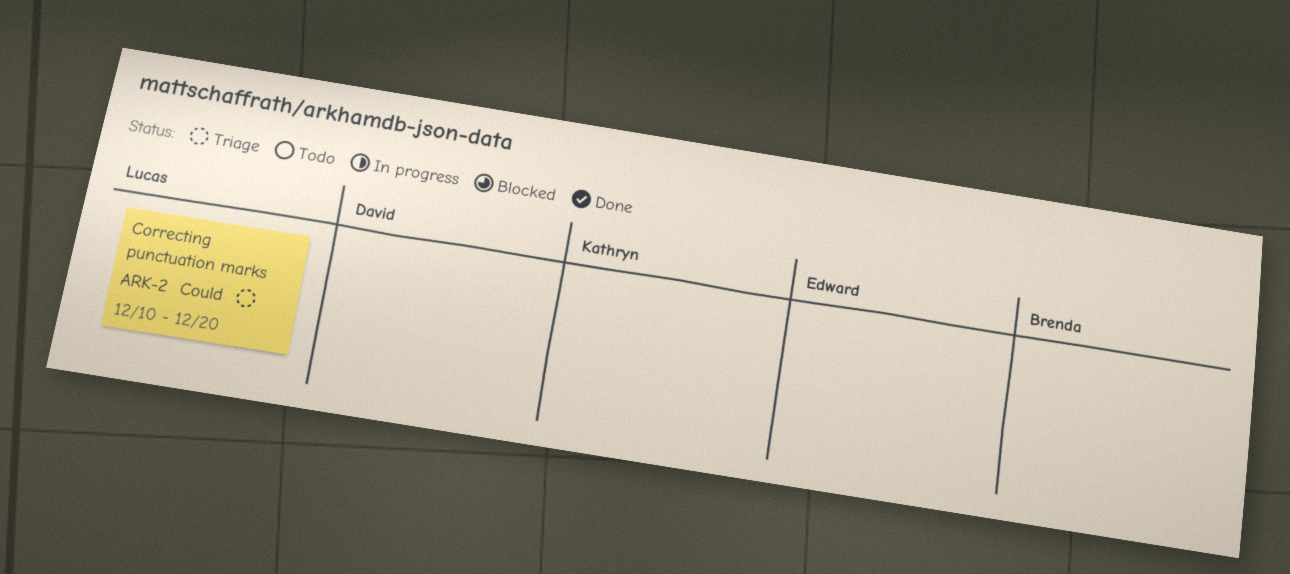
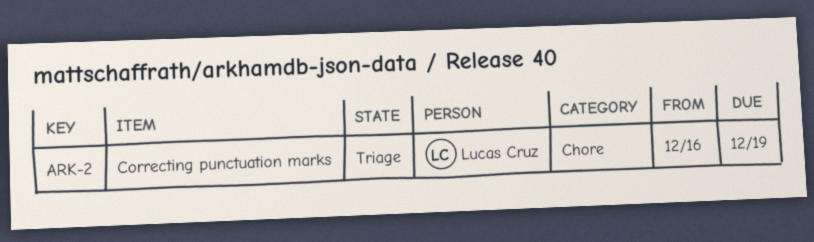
ARK-2, start: Dec 10 -> Dec 16
ARK-2, due: Dec 20 -> Dec 19

